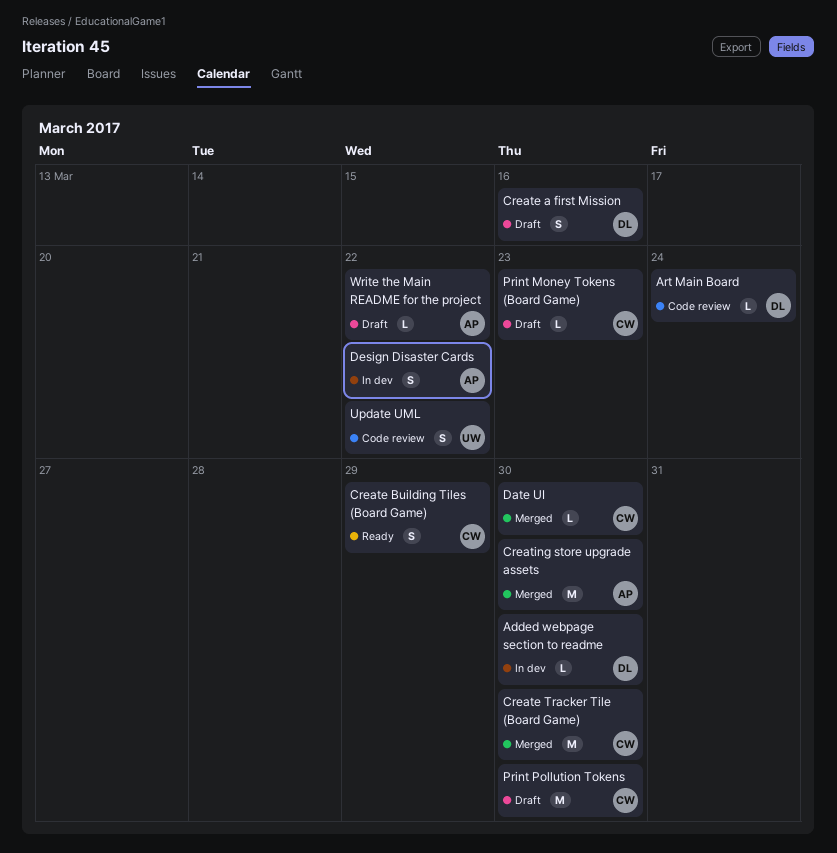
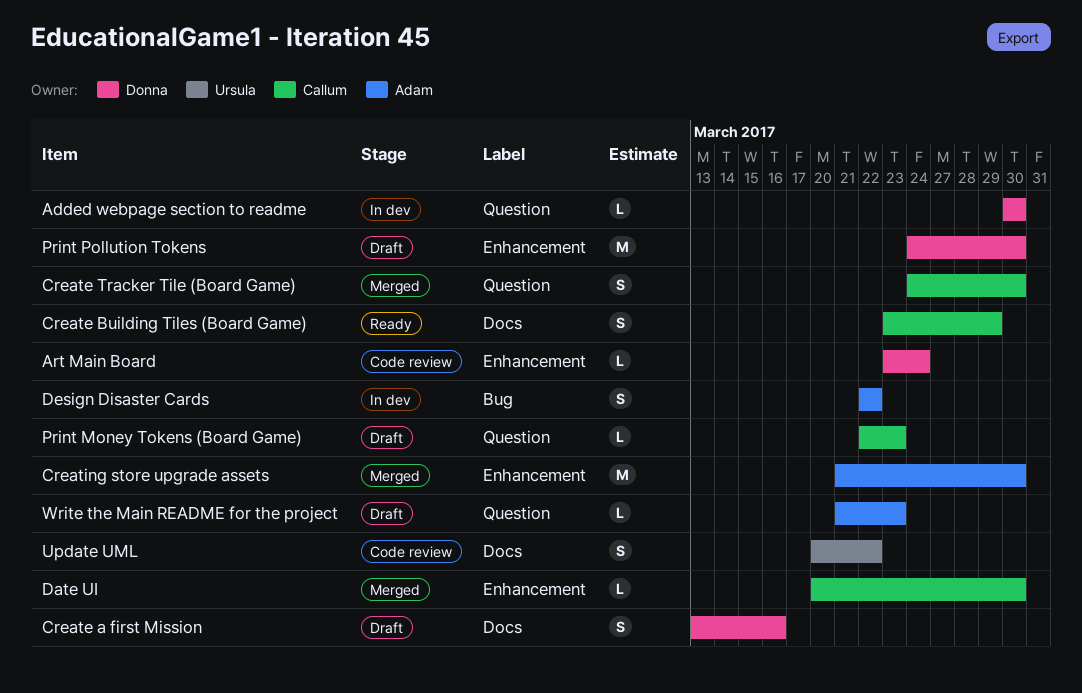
Create Tracker Tile (Board Game), estimate: M -> S
Print Pollution Tokens, owner: Callum -> Donna
Write the Main README for the project, due: Mar 22 -> Mar 23

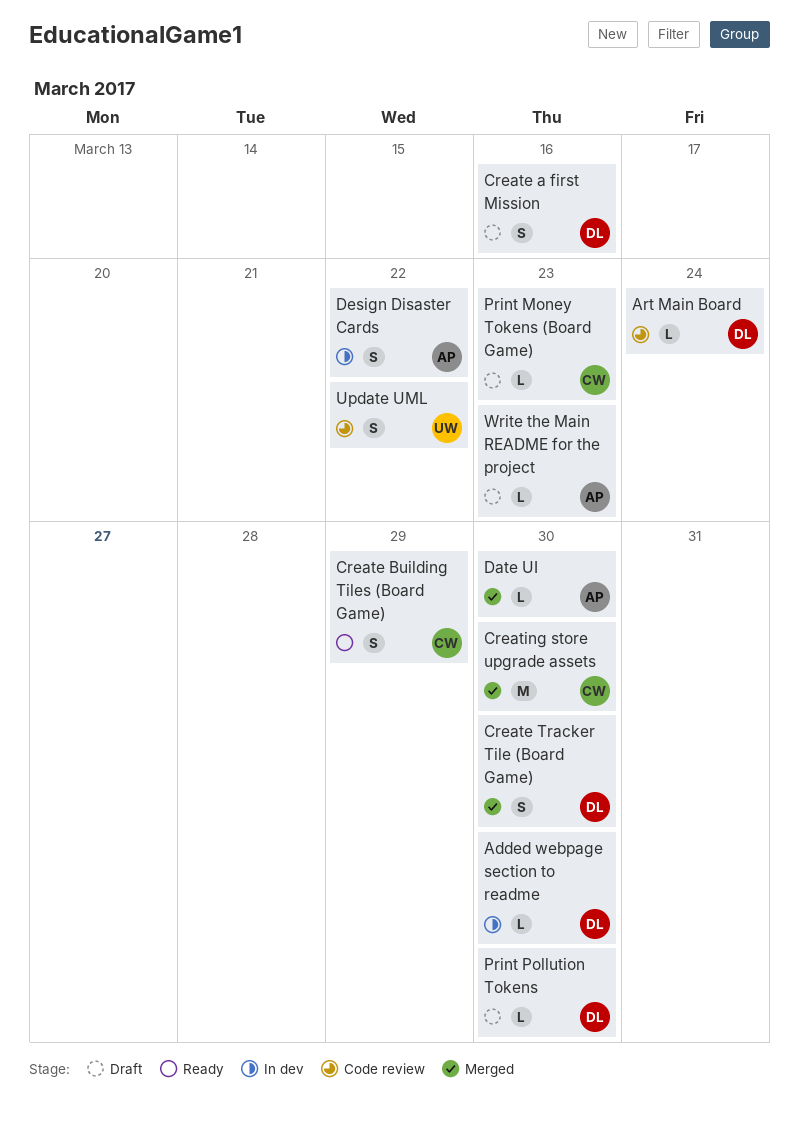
Create Tracker Tile (Board Game), owner: Callum -> Donna
Creating store upgrade assets, owner: Adam -> Callum
Date UI, owner: Callum -> Adam
Print Pollution Tokens, estimate: M -> L

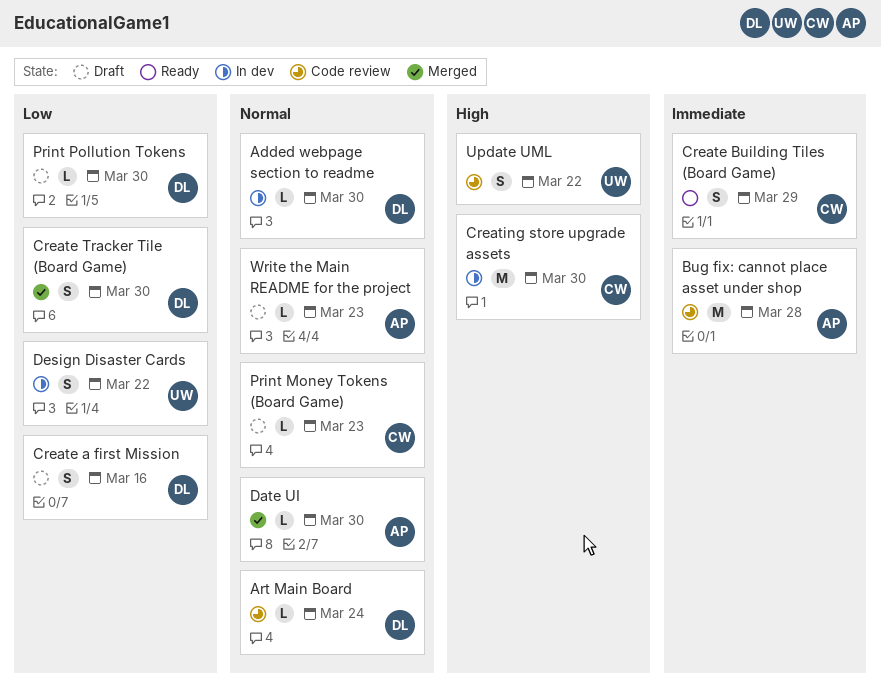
Bug fix: cannot place asset under shop: none -> present
Creating store upgrade assets, status: Merged -> In dev
Design Disaster Cards, owner: AP -> UW

